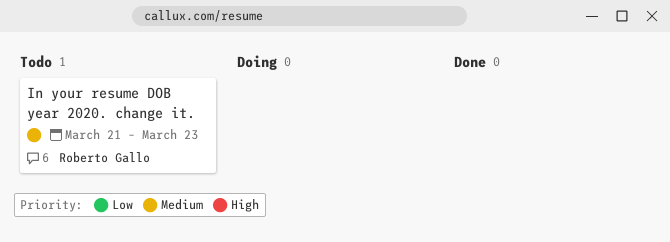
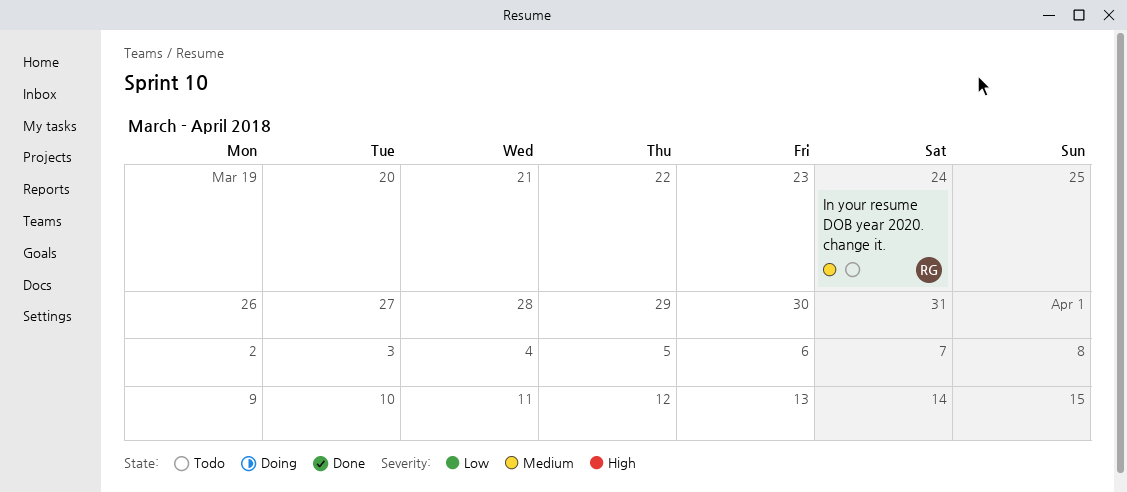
In your resume DOB year 2020. change it., due: Mar 23 -> Mar 24

